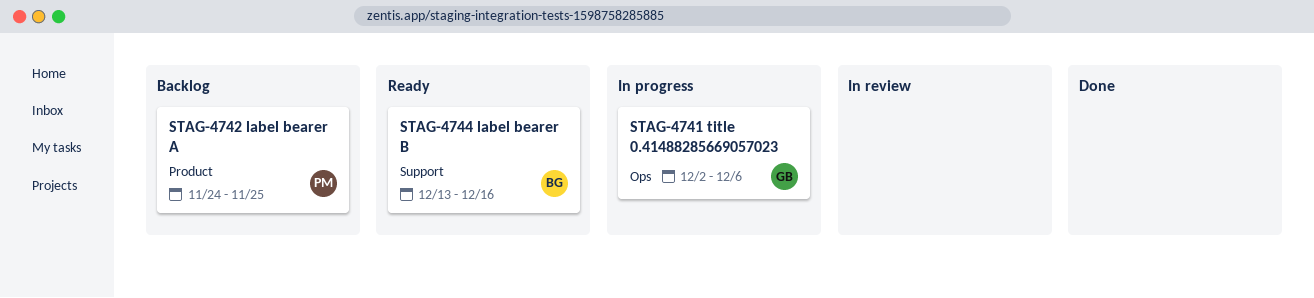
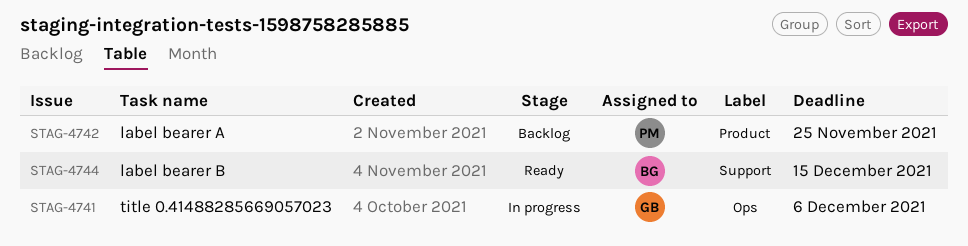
STAG-4744, due: Dec 16 -> Dec 15

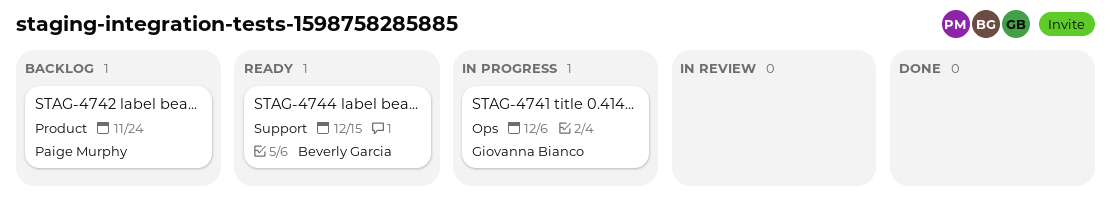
STAG-4742, due: Nov 25 -> Nov 24

